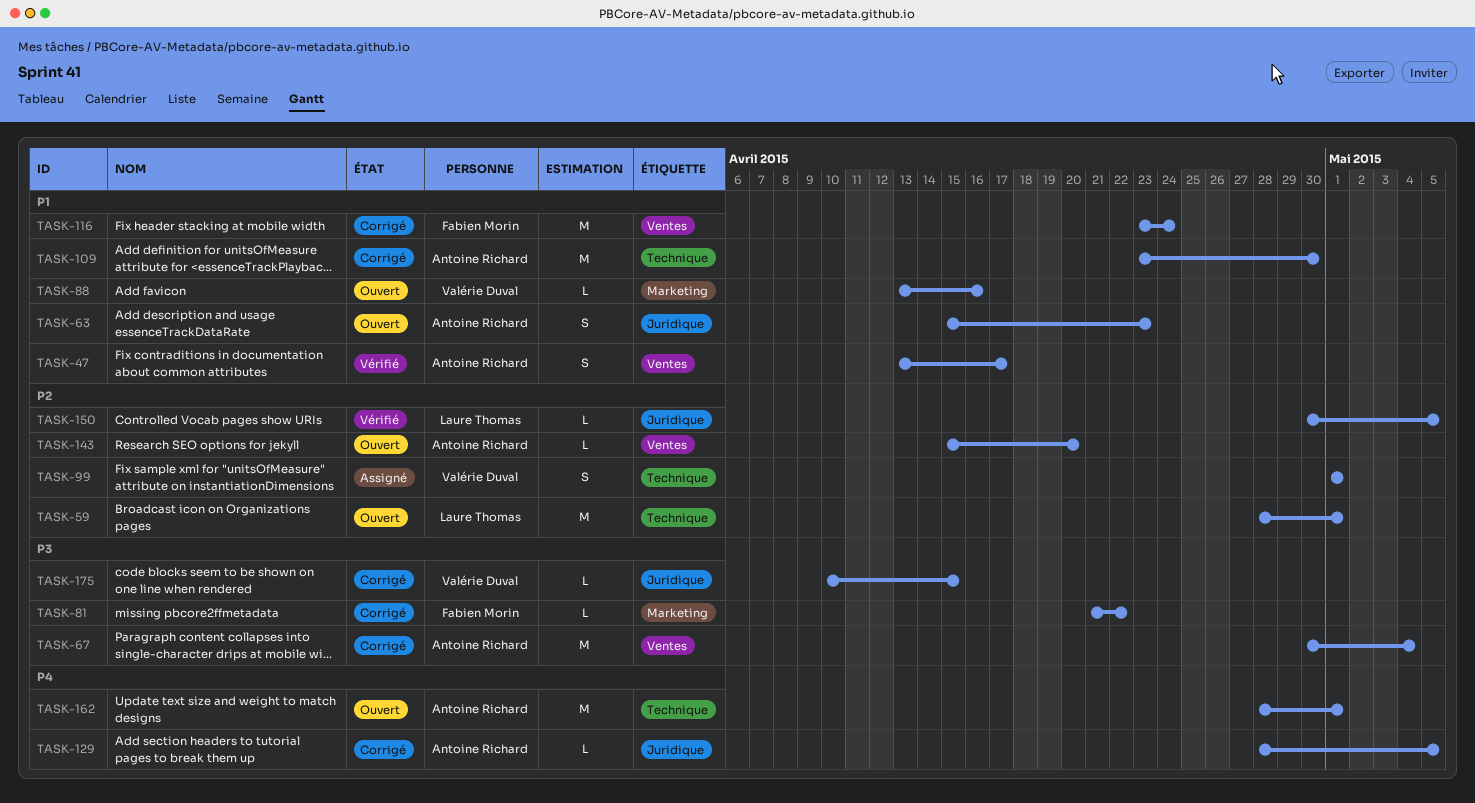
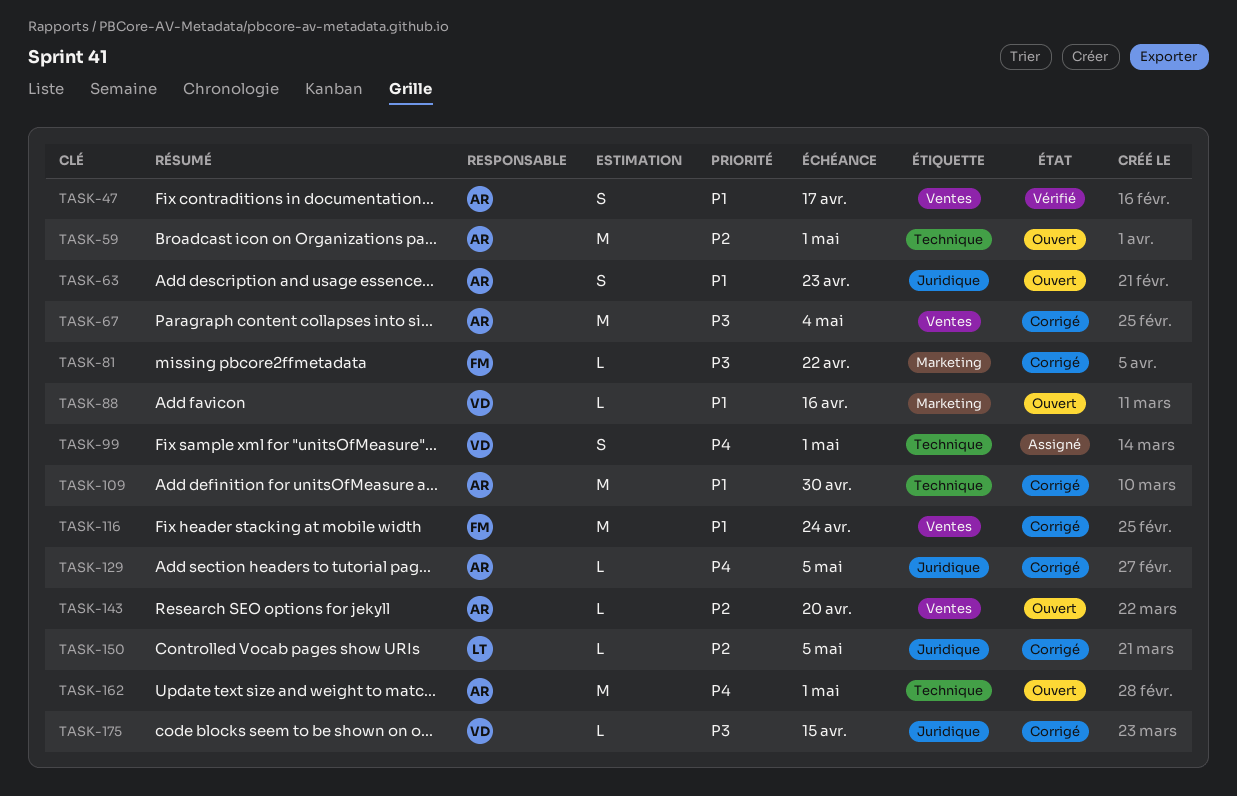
TASK-59, owner: Laure Thomas -> Antoine Richard
TASK-99, priority: P2 -> P4
TASK-150, status: Vérifié -> Corrigé

